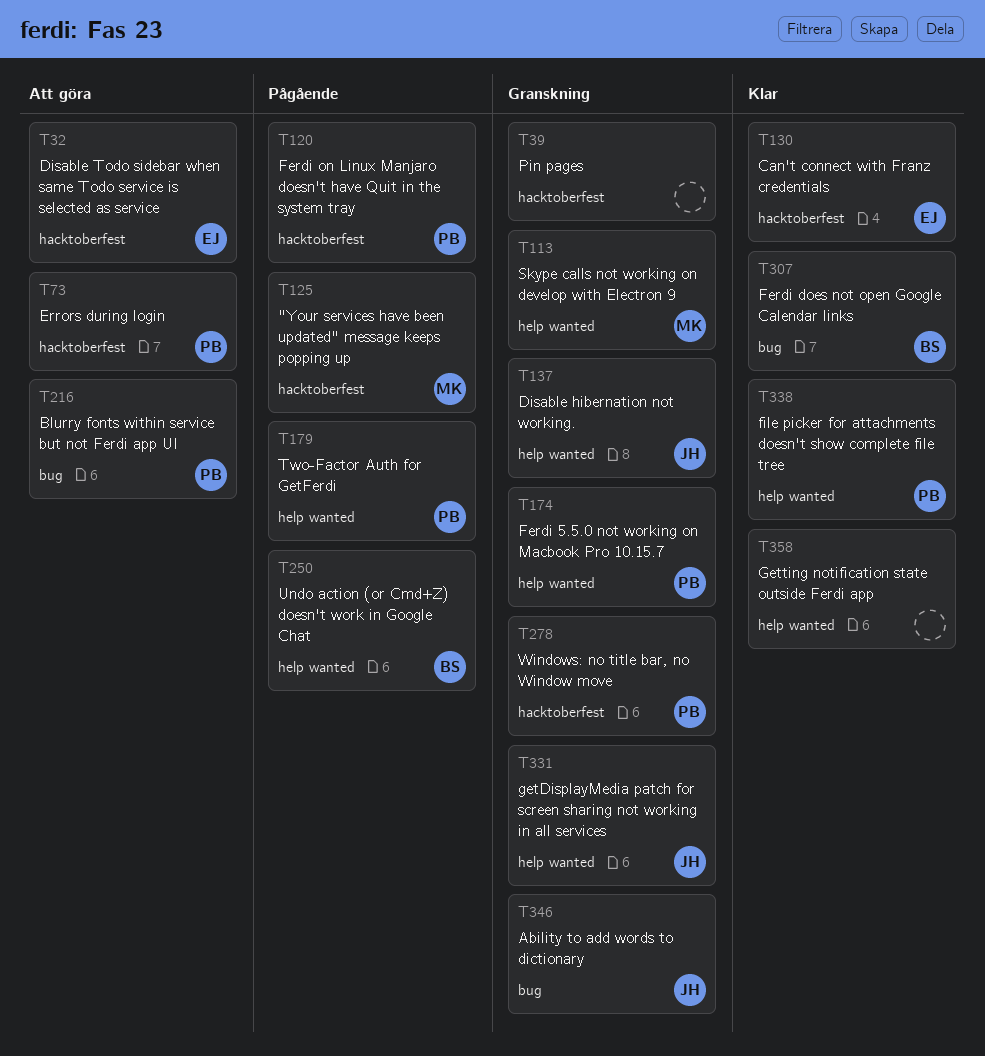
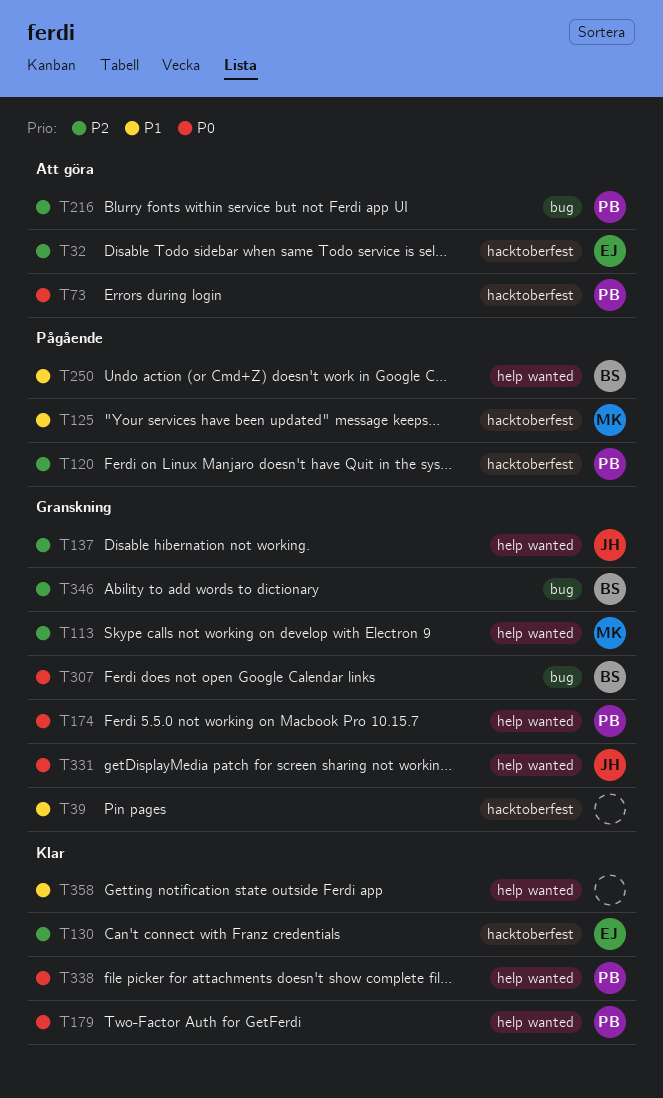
T179, status: Pågående -> Klar
T278: present -> none
T307, status: Klar -> Granskning
T346, owner: JH -> BS

